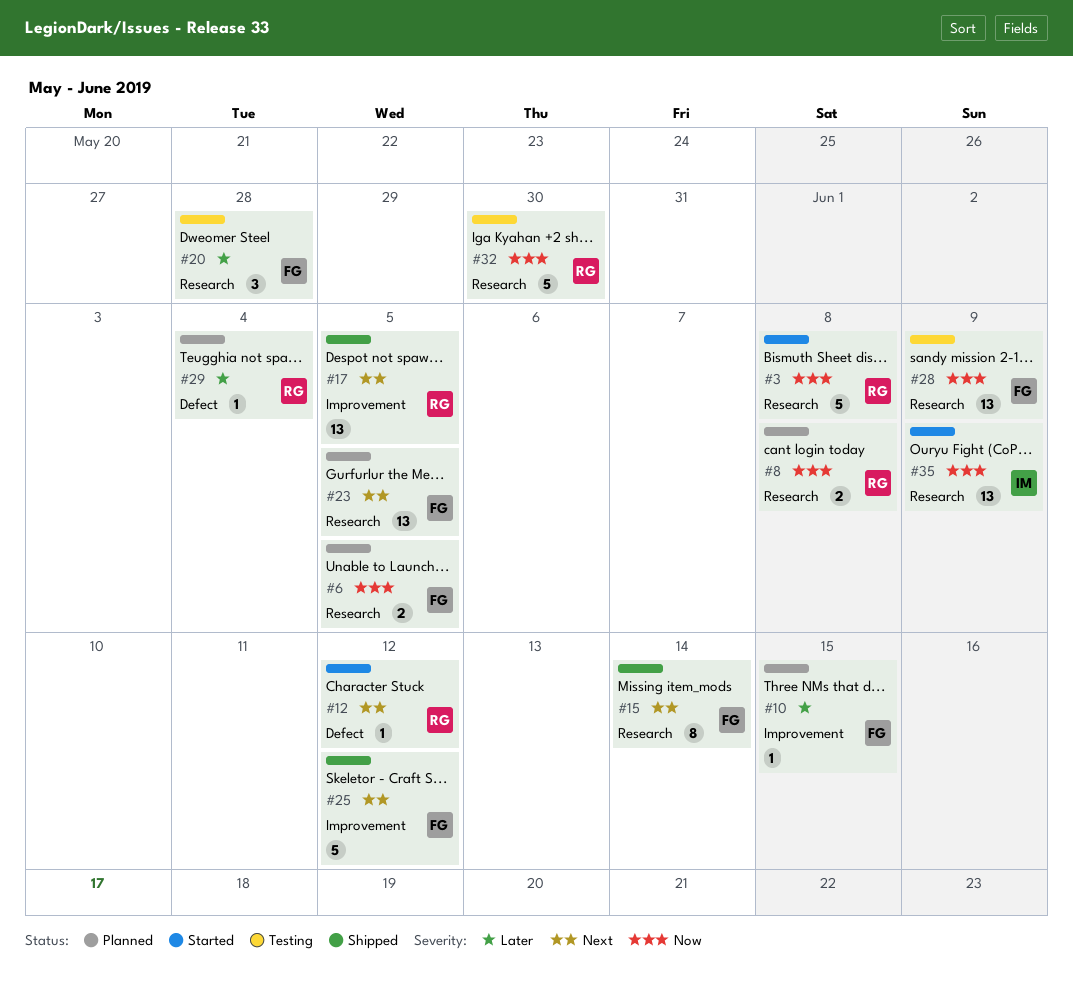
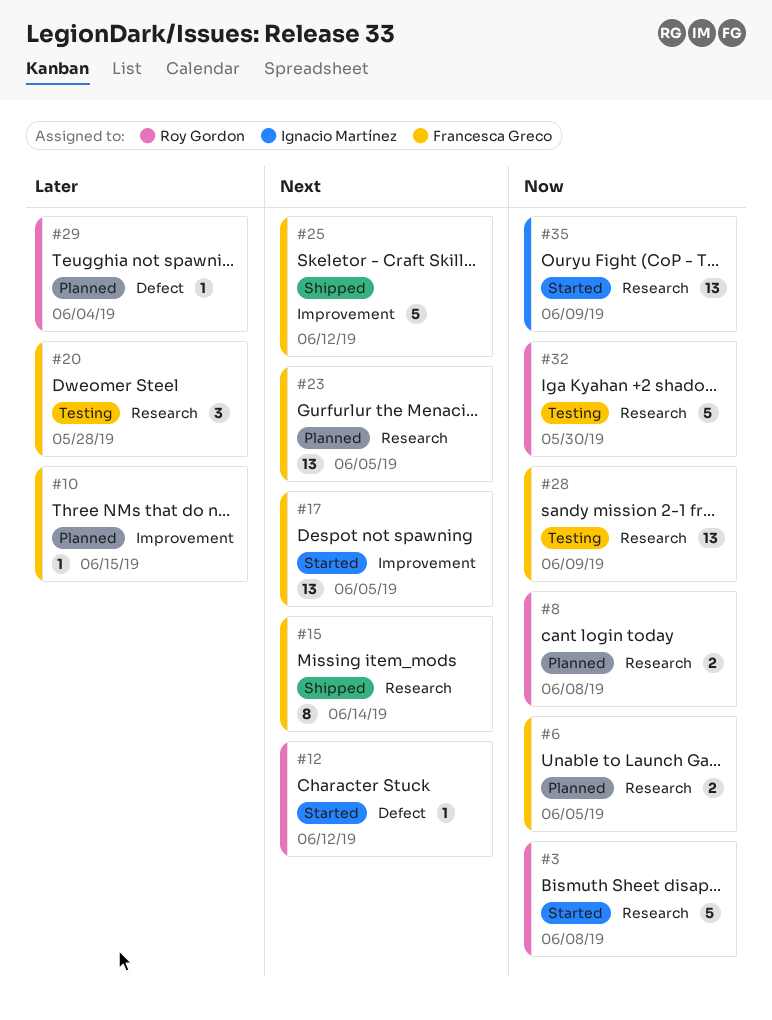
#17, status: Shipped -> Started
#17, owner: Roy Gordon -> Francesca Greco

